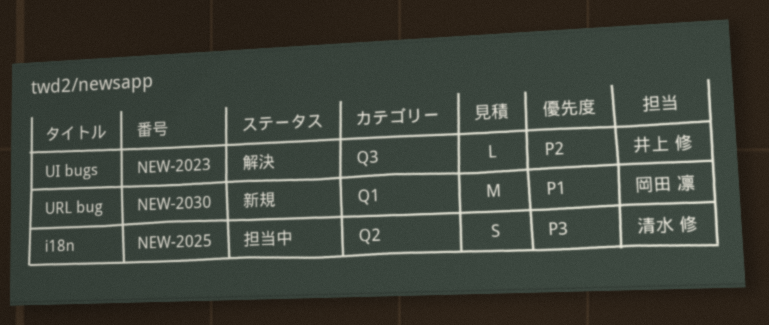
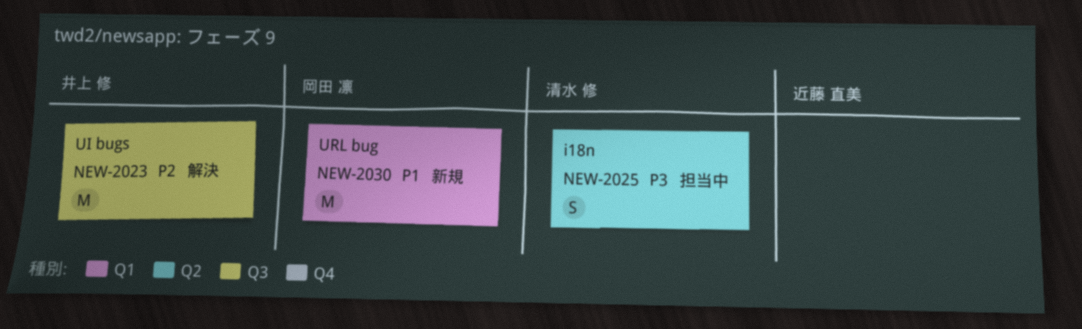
NEW-2023, estimate: L -> M

